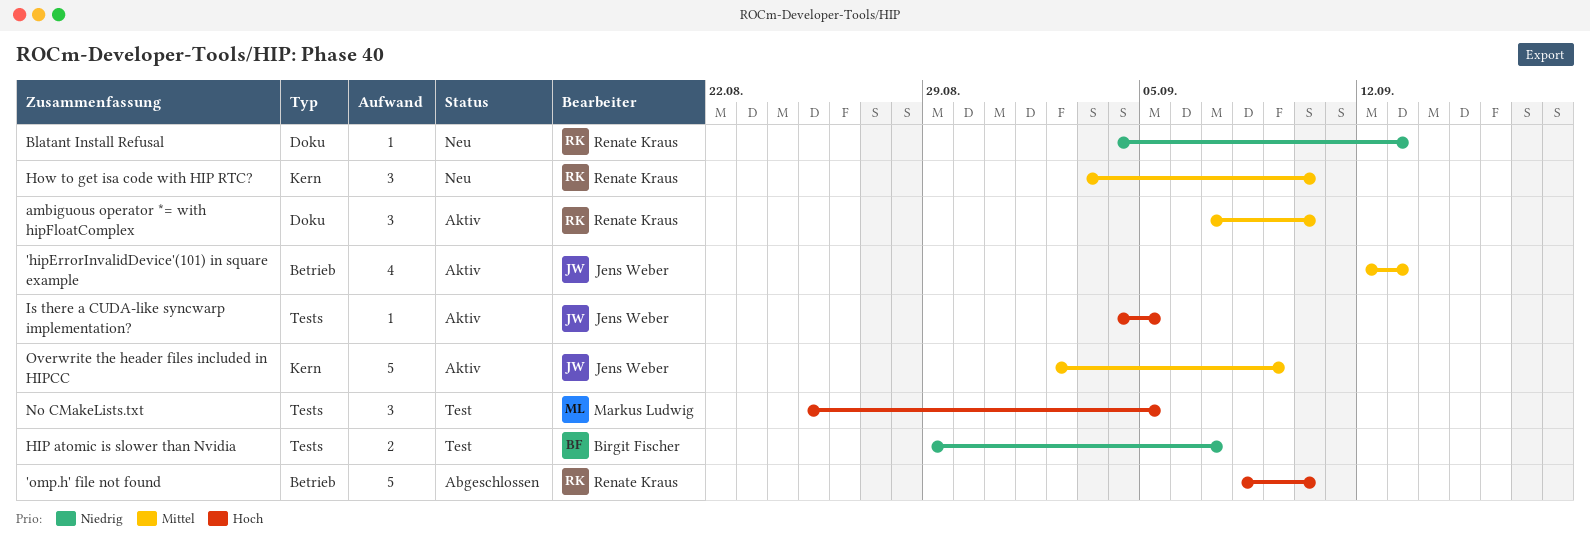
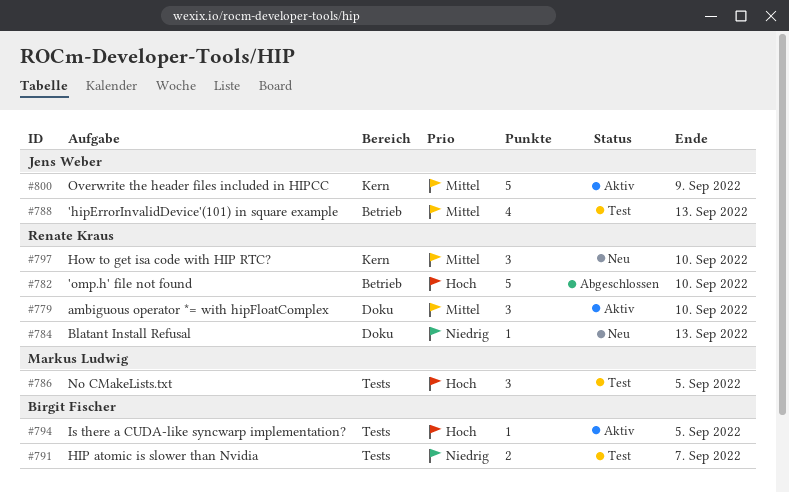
'hipErrorInvalidDevice'(101) in square example, status: Aktiv -> Test
Is there a CUDA-like syncwarp implementation?, owner: Jens Weber -> Birgit Fischer

